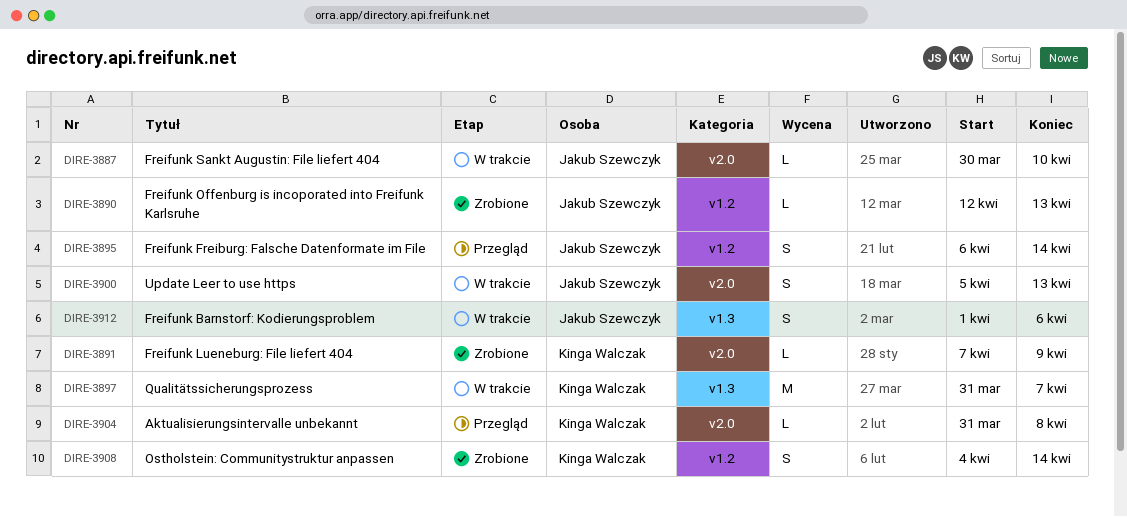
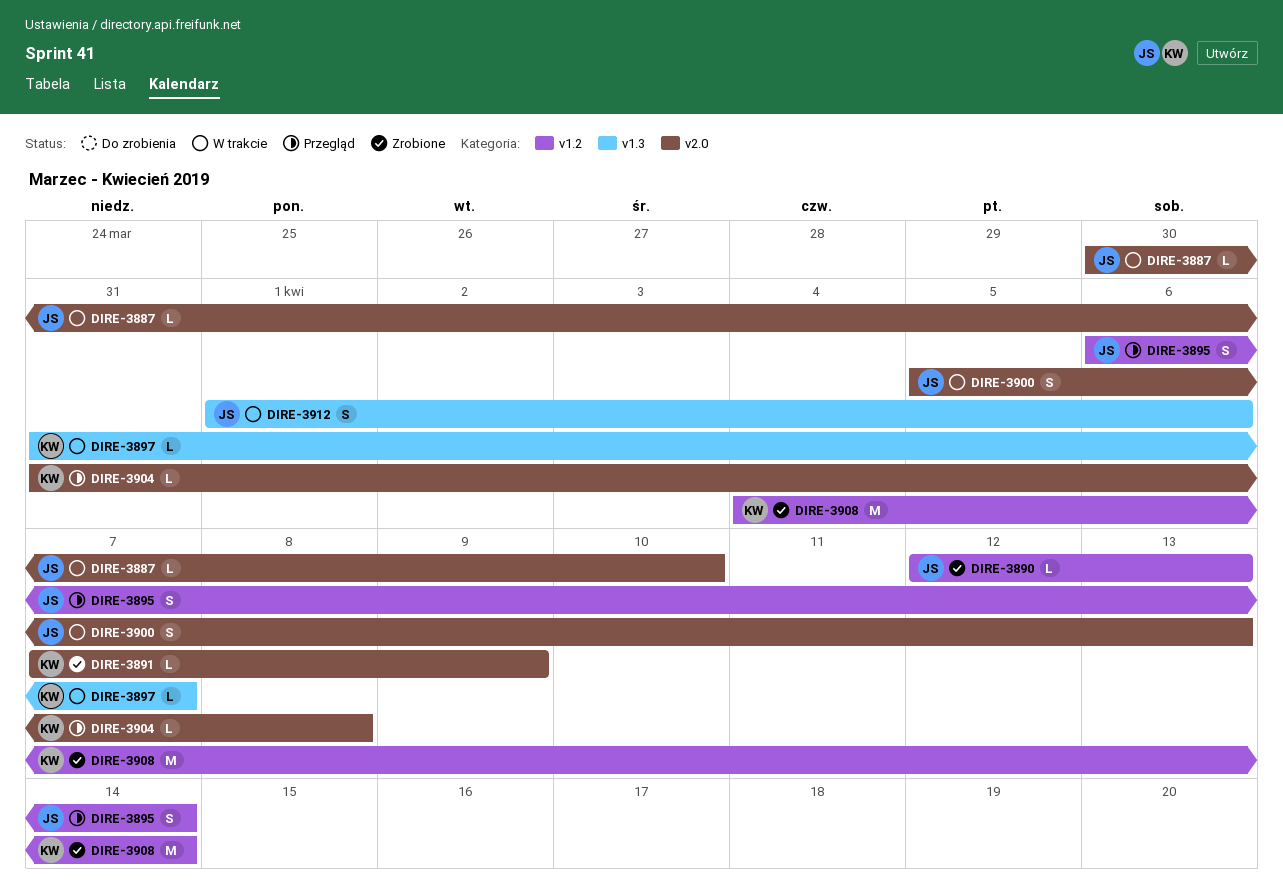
DIRE-3897, estimate: M -> L
DIRE-3908, estimate: S -> M

